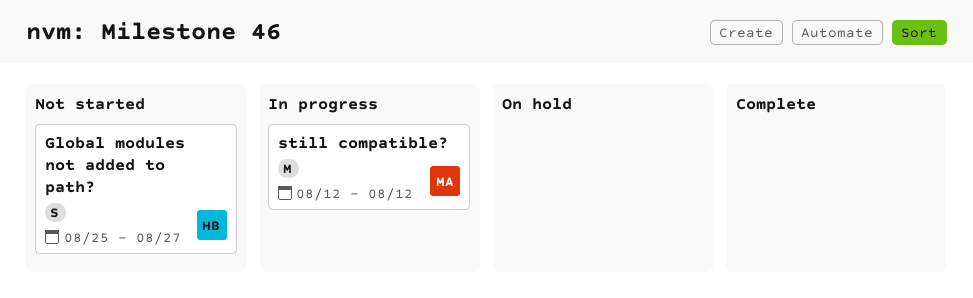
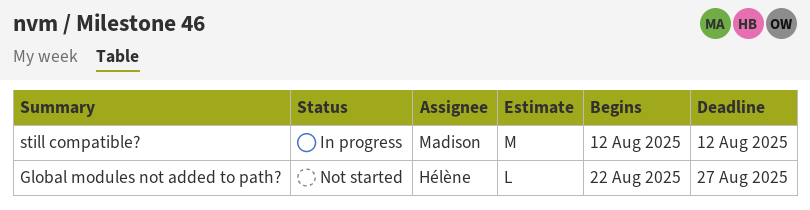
Global modules not added to path?, estimate: S -> L
Global modules not added to path?, start: Aug 25 -> Aug 22

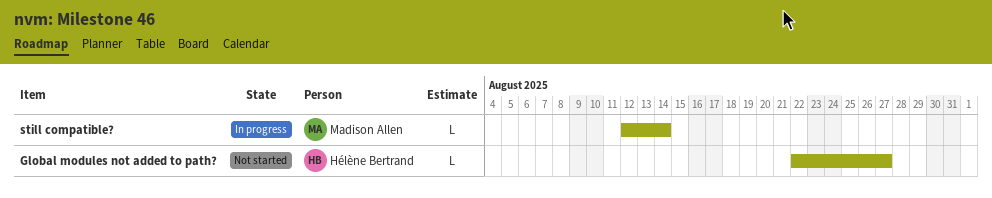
still compatible?, estimate: M -> L
still compatible?, due: Aug 12 -> Aug 14

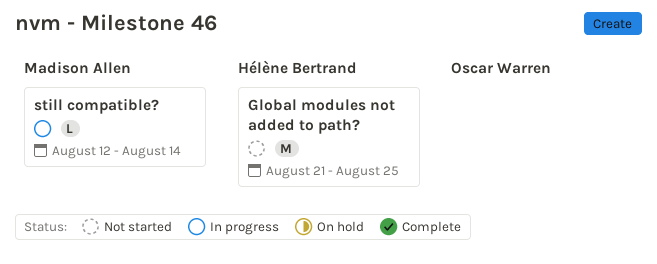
Global modules not added to path?, estimate: L -> M
Global modules not added to path?, start: Aug 22 -> Aug 21
Global modules not added to path?, due: Aug 27 -> Aug 25

